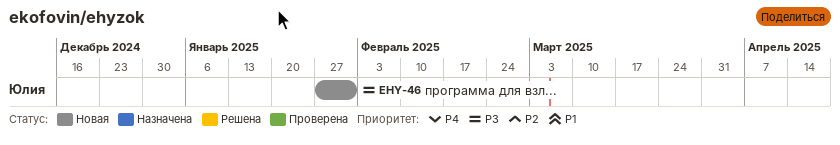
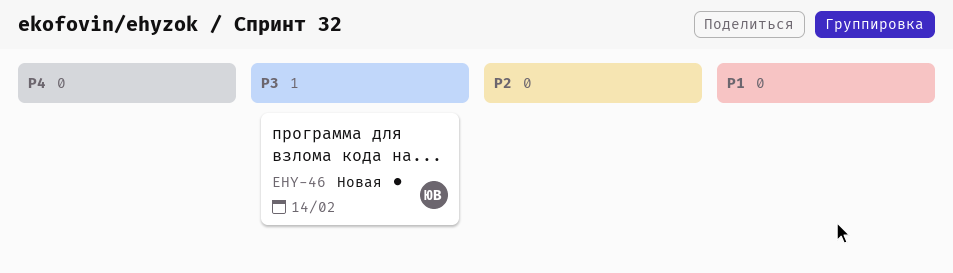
EHY-46, due: Jan 31 -> Feb 14

